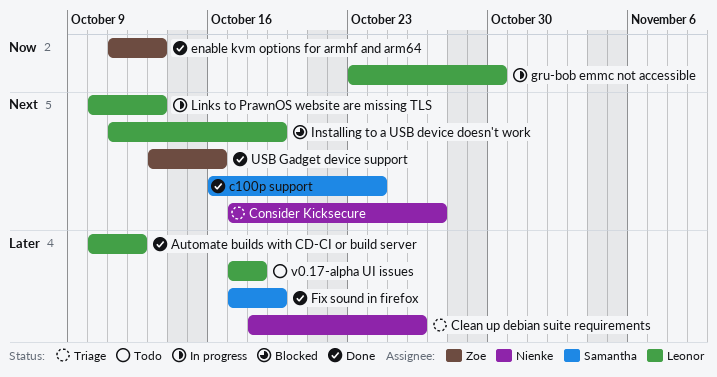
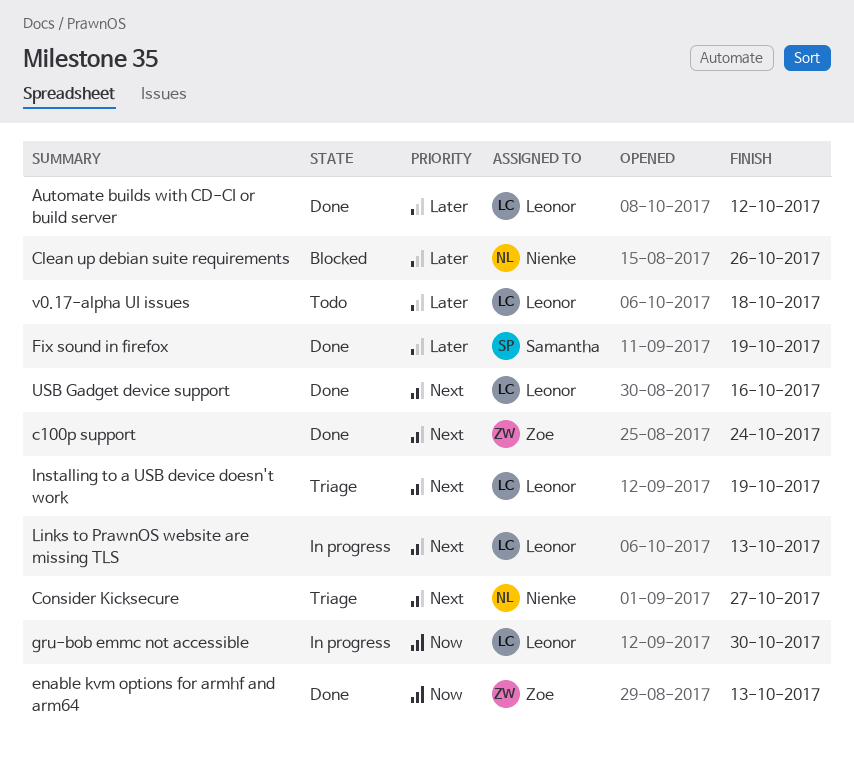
c100p support, owner: Samantha -> Zoe
Clean up debian suite requirements, status: Triage -> Blocked
Installing to a USB device doesn't work, status: Blocked -> Triage
USB Gadget device support, owner: Zoe -> Leonor

